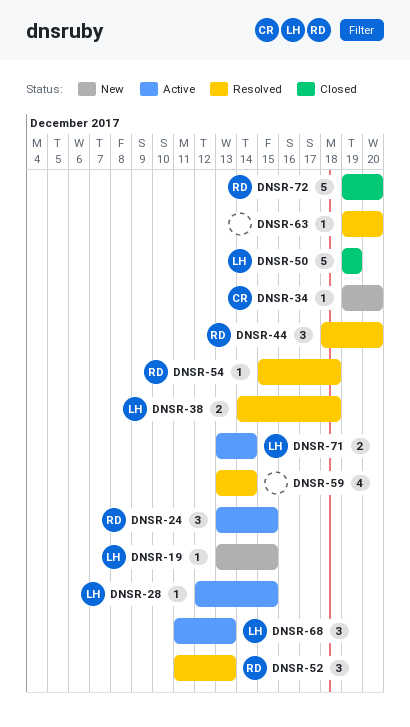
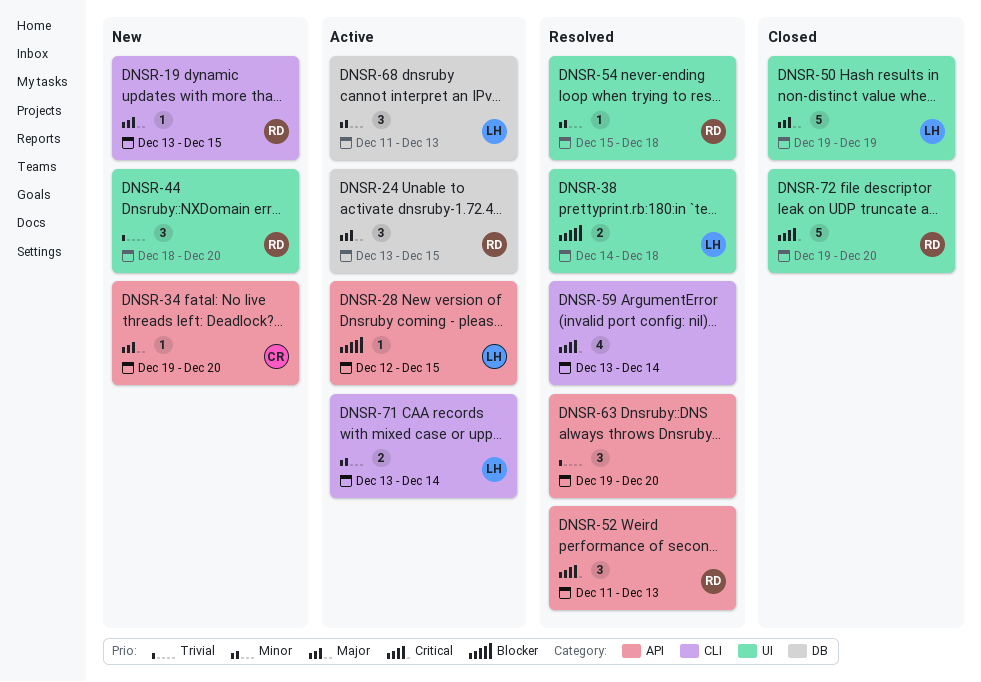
DNSR-19, owner: LH -> RD
DNSR-44, status: Resolved -> New
DNSR-63, estimate: 1 -> 3

